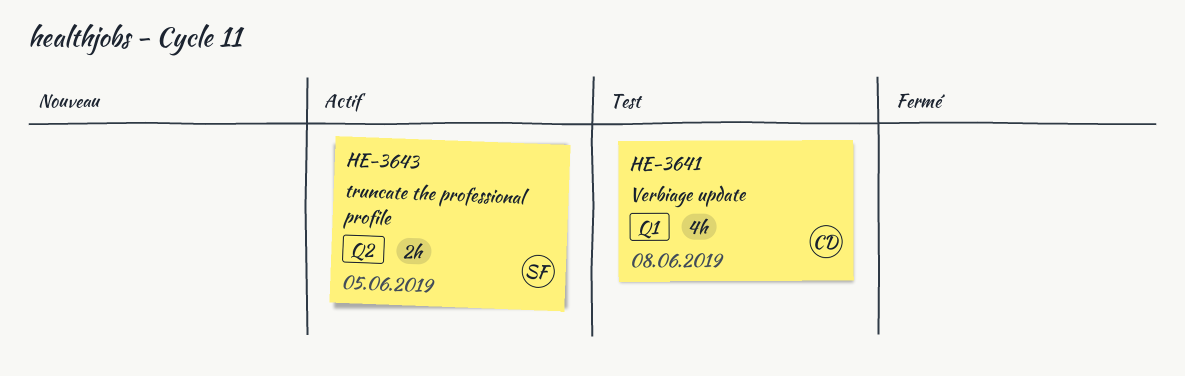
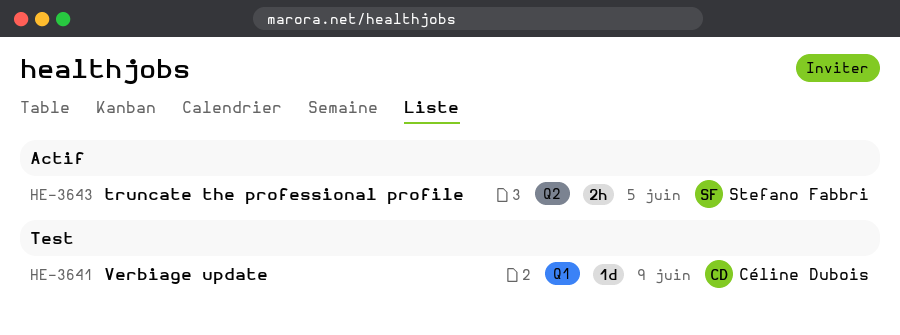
HE-3641, estimate: 4h -> 1d
HE-3641, due: Jun 8 -> Jun 9

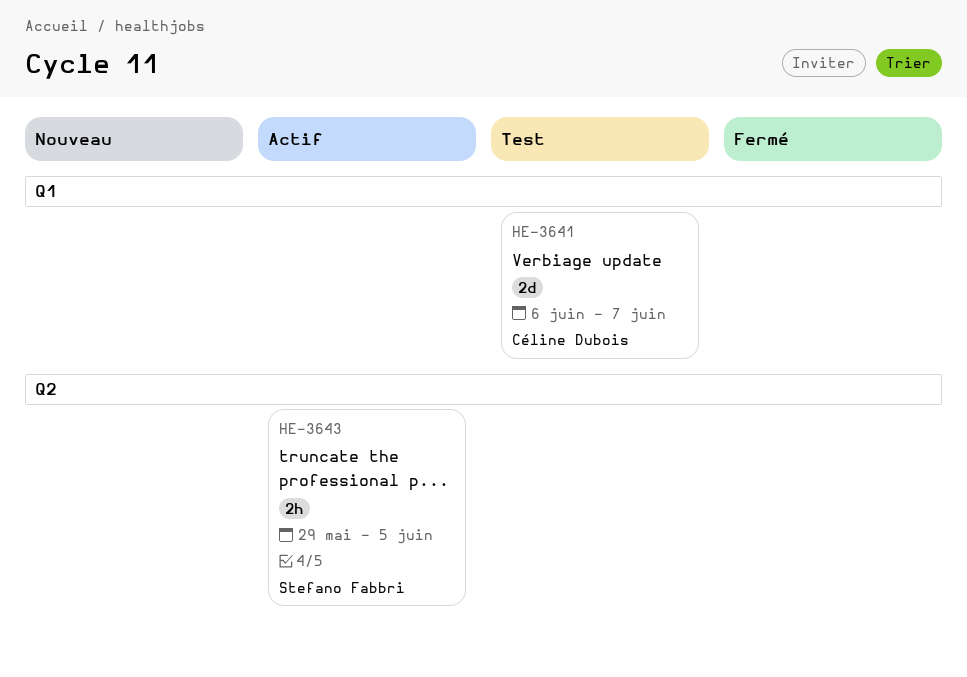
HE-3641, estimate: 1d -> 2d
HE-3641, due: Jun 9 -> Jun 7

